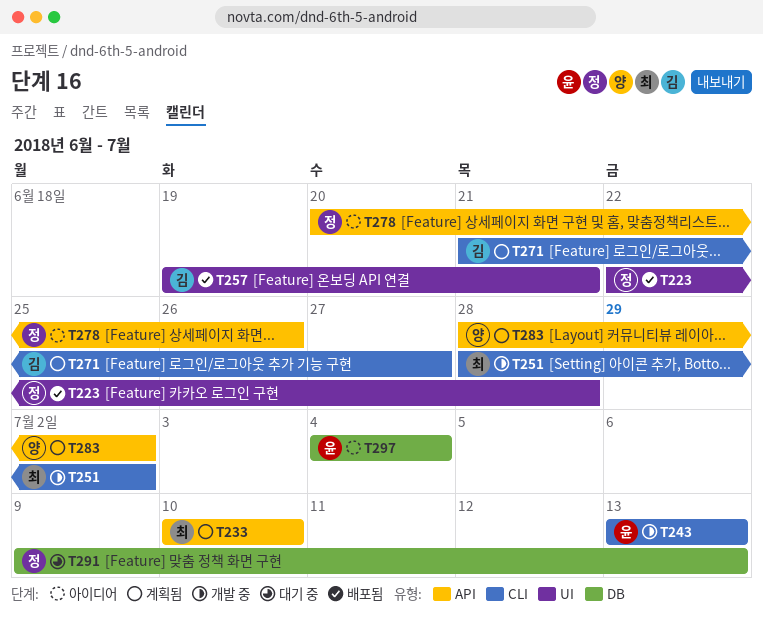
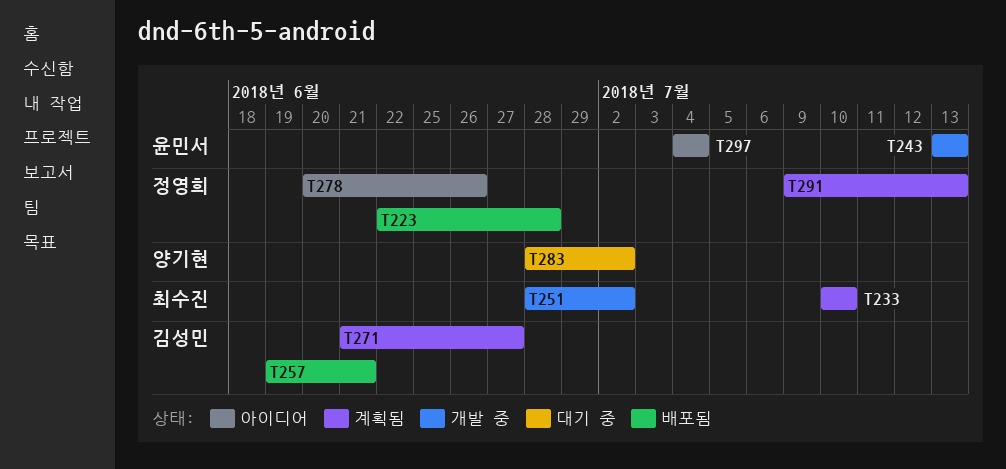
T283, status: 계획됨 -> 대기 중
T291, status: 대기 중 -> 계획됨

